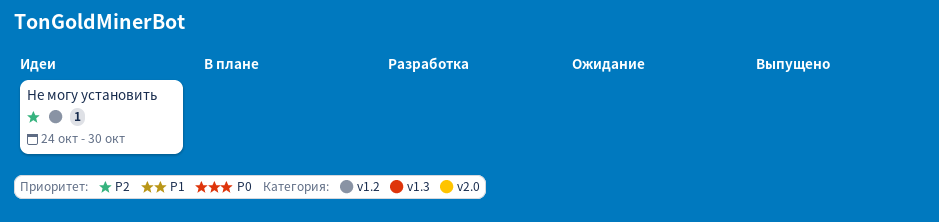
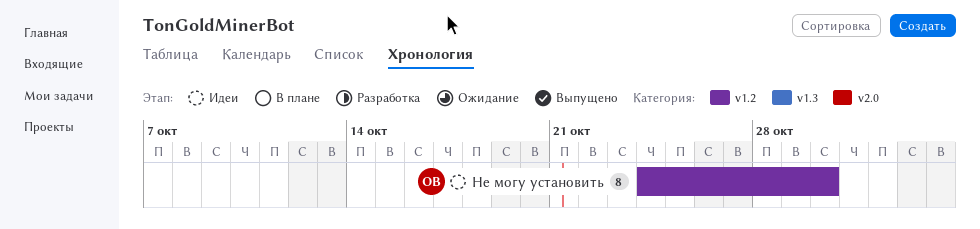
Не могу установить, estimate: 1 -> 8

